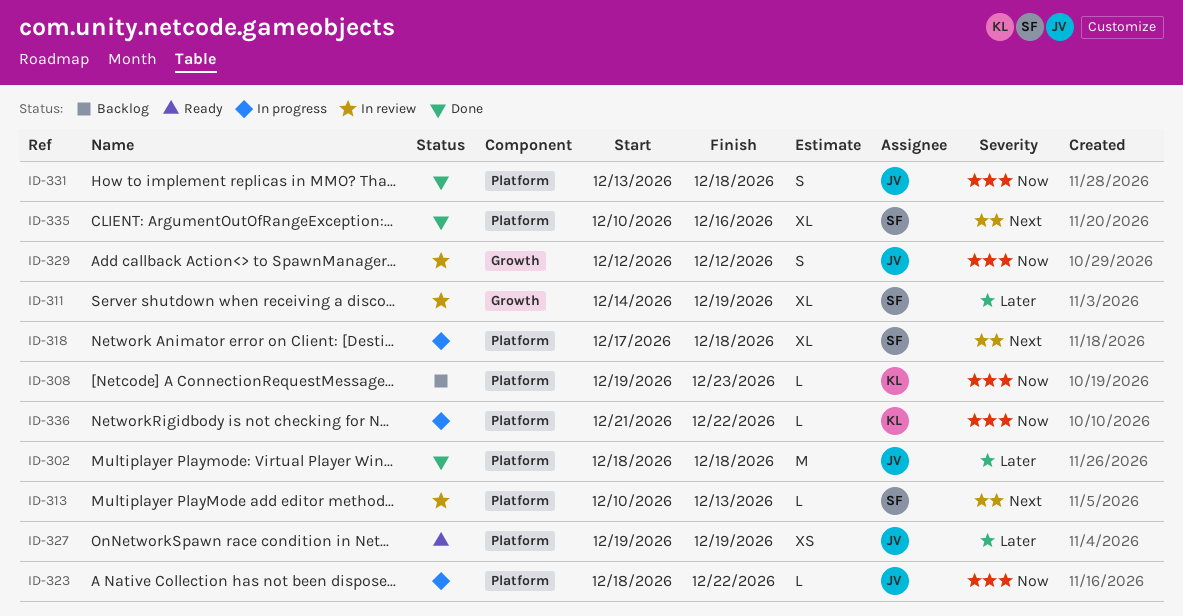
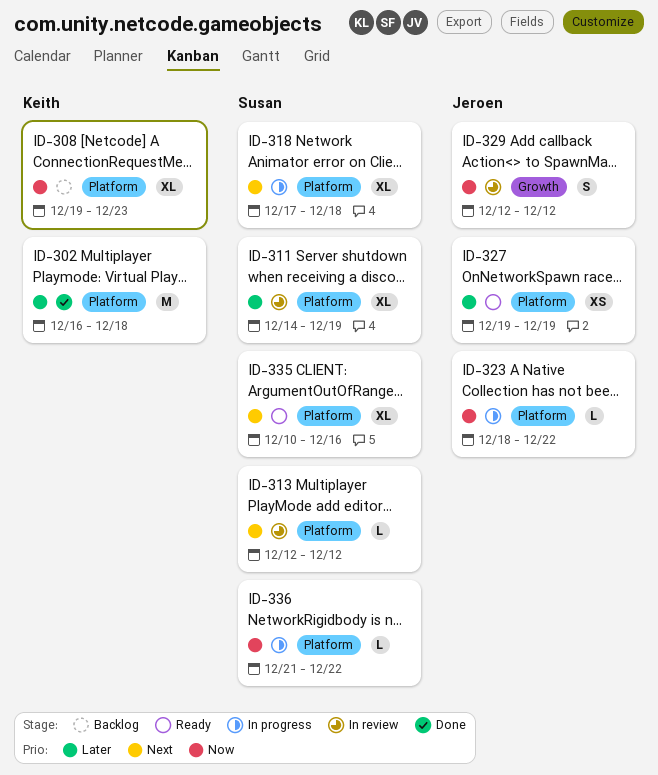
ID-302, owner: Jeroen -> Keith
ID-302, start: Dec 18 -> Dec 16
ID-308, estimate: L -> XL
ID-311, label: Growth -> Platform
ID-313, start: Dec 10 -> Dec 12
ID-313, due: Dec 13 -> Dec 12
ID-331: present -> none
ID-335, status: Done -> Ready
ID-336, owner: Keith -> Susan

